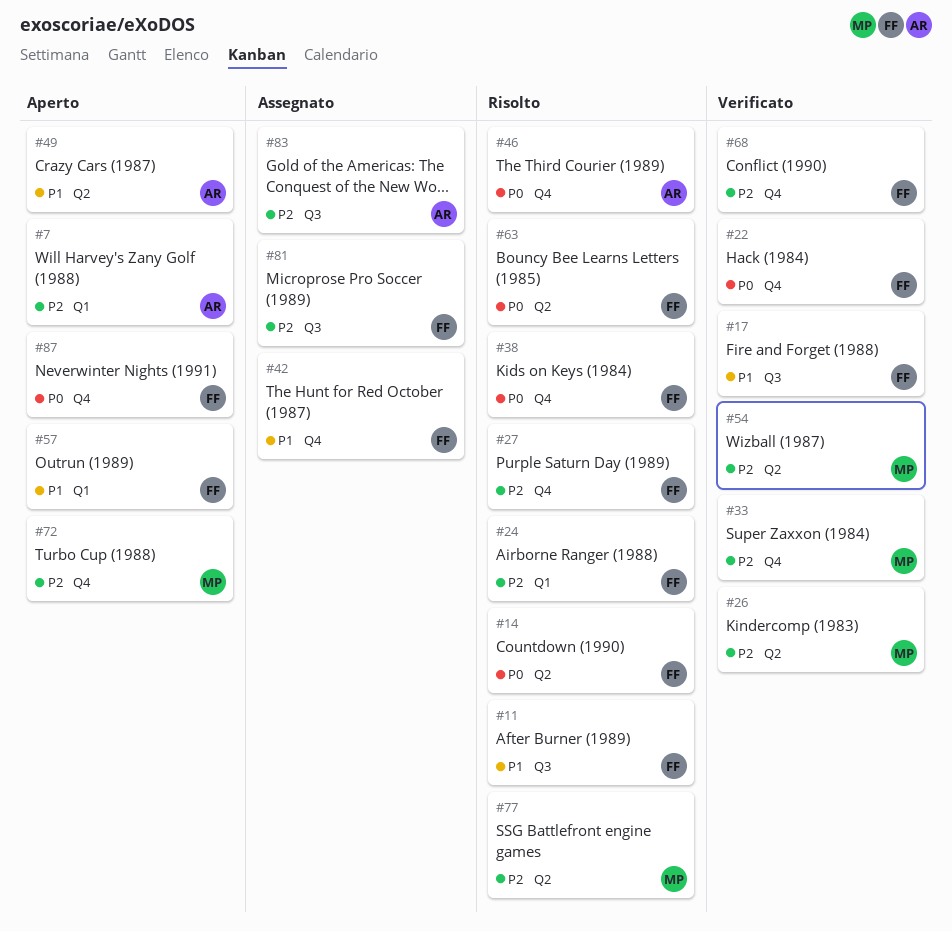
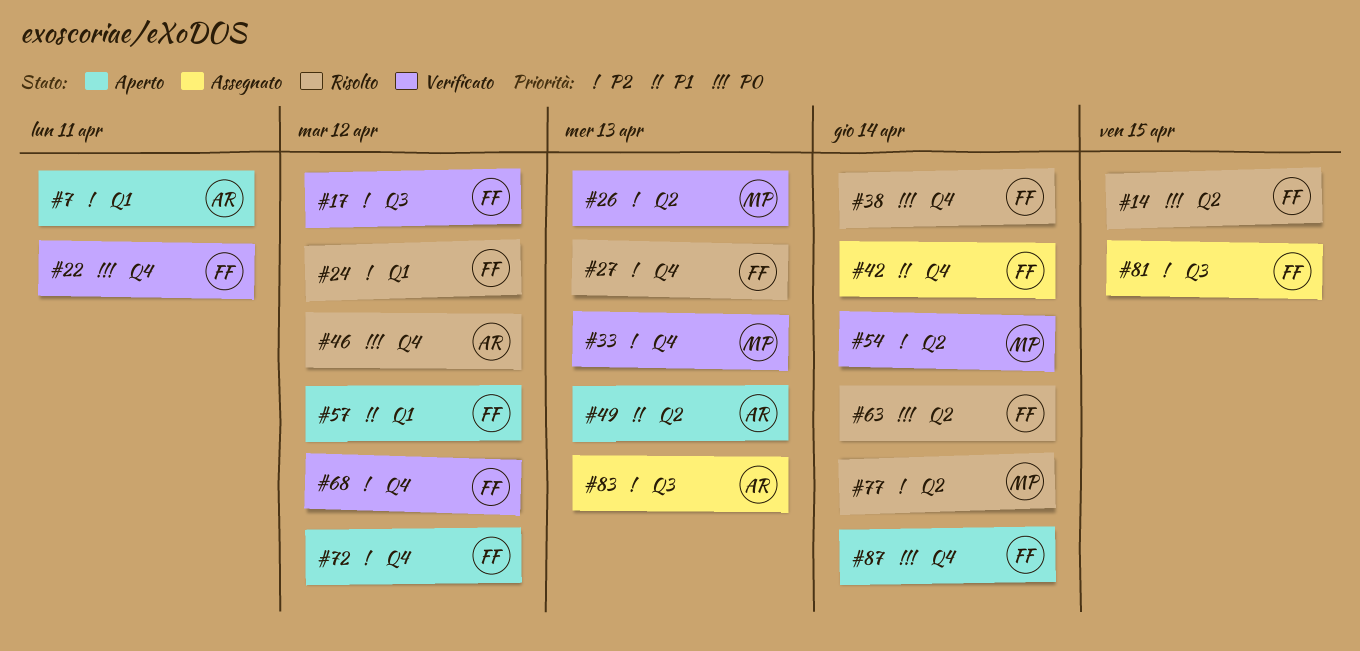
#11: present -> none
#17, priority: P1 -> P2
#72, owner: MP -> FF

